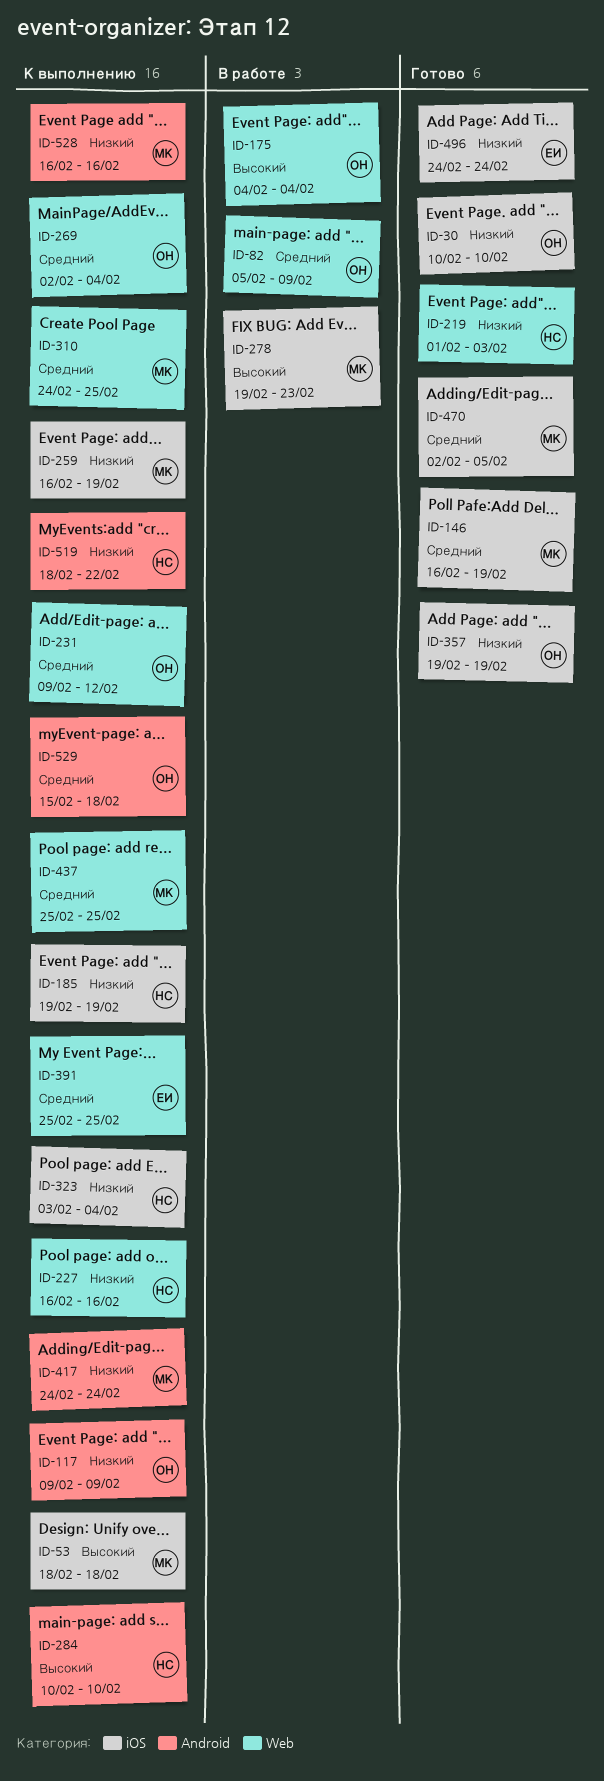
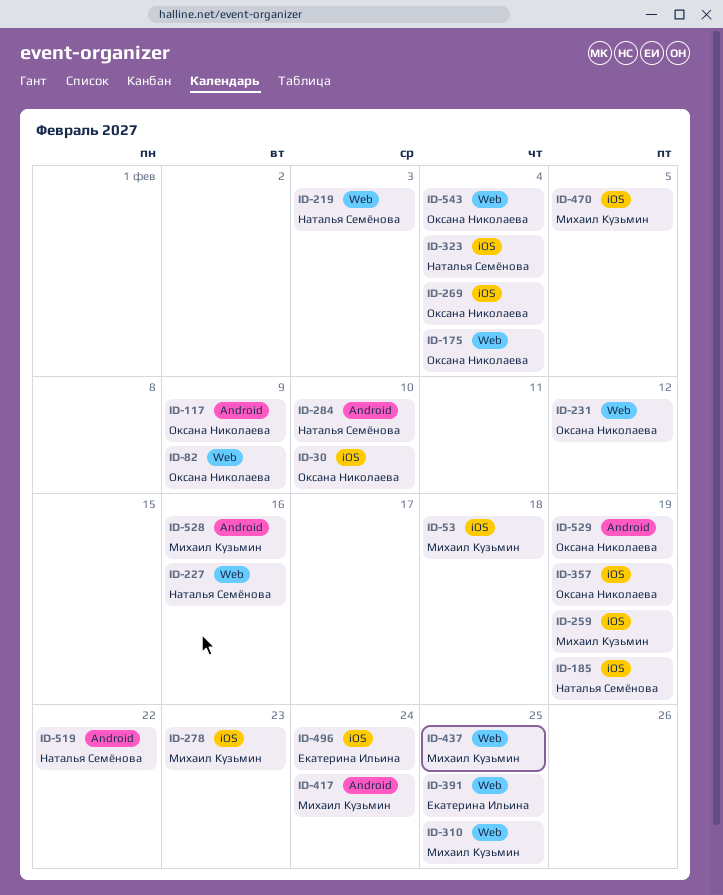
ID-146: present -> none
ID-269, label: Web -> iOS
ID-529, due: Feb 18 -> Feb 19
ID-543: none -> present

